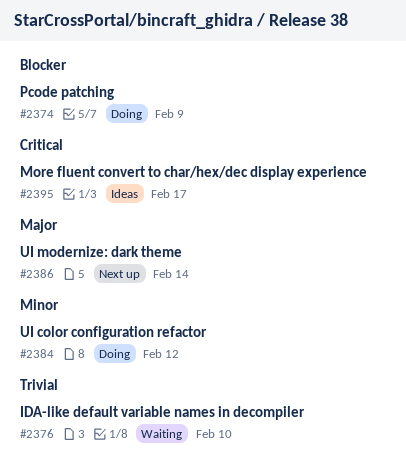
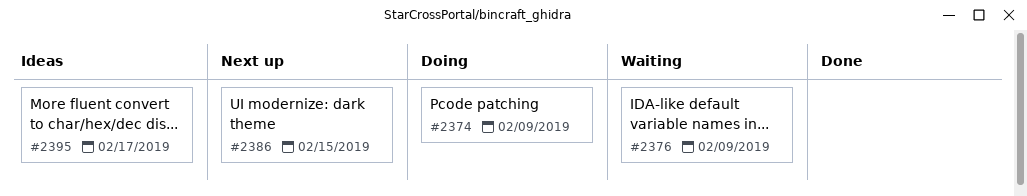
#2376, due: Feb 10 -> Feb 9
#2384: present -> none
#2386, due: Feb 14 -> Feb 15

